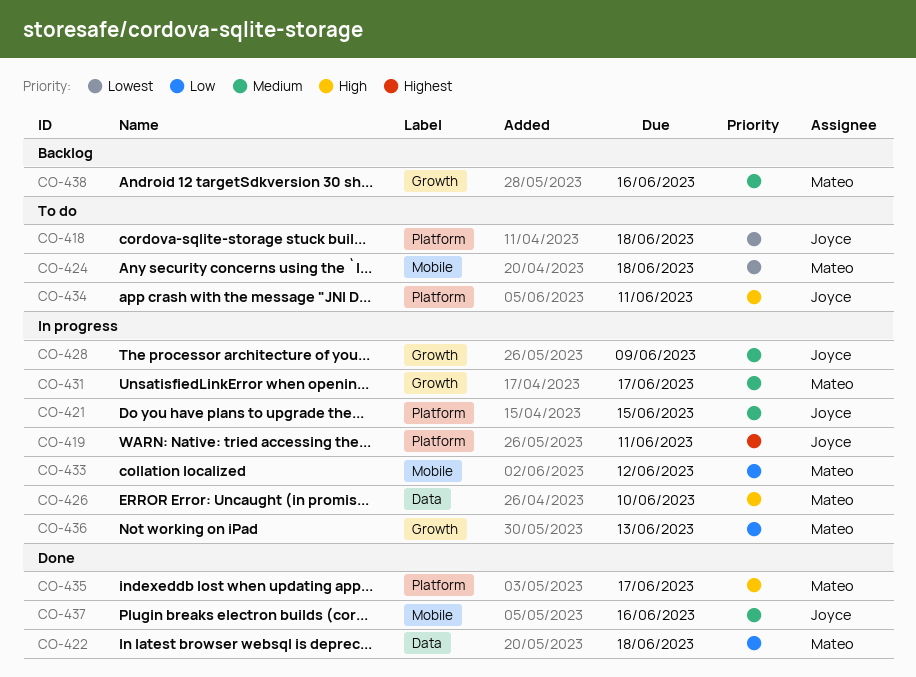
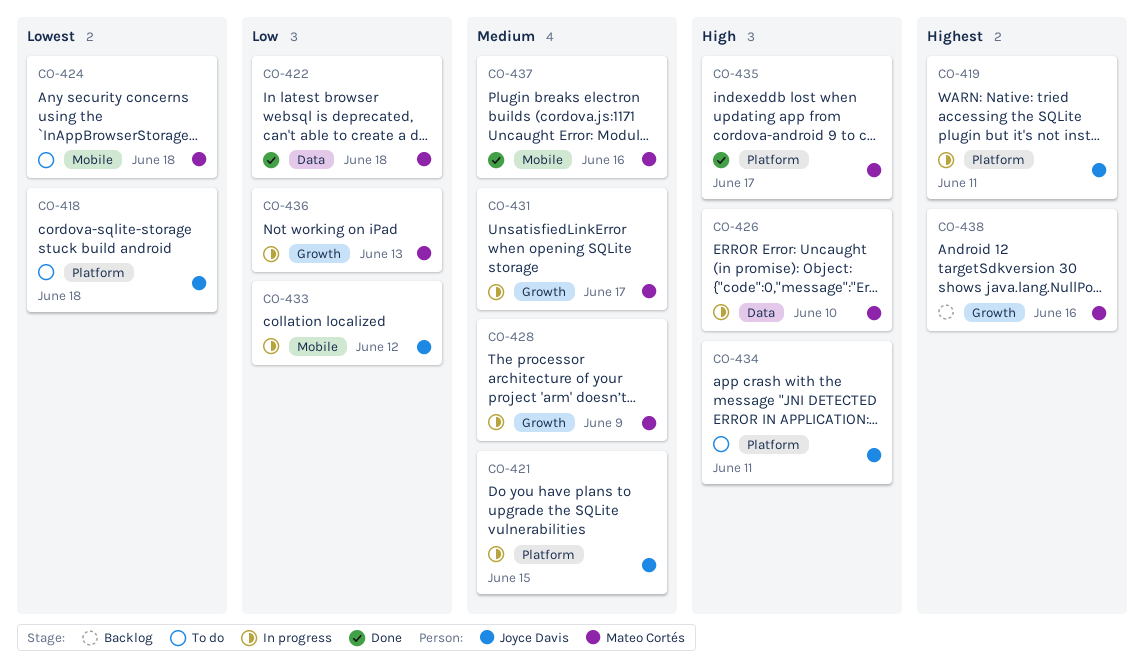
CO-428, owner: Joyce Davis -> Mateo Cortés
CO-433, owner: Mateo Cortés -> Joyce Davis
CO-437, owner: Joyce Davis -> Mateo Cortés
CO-438, priority: Medium -> Highest

